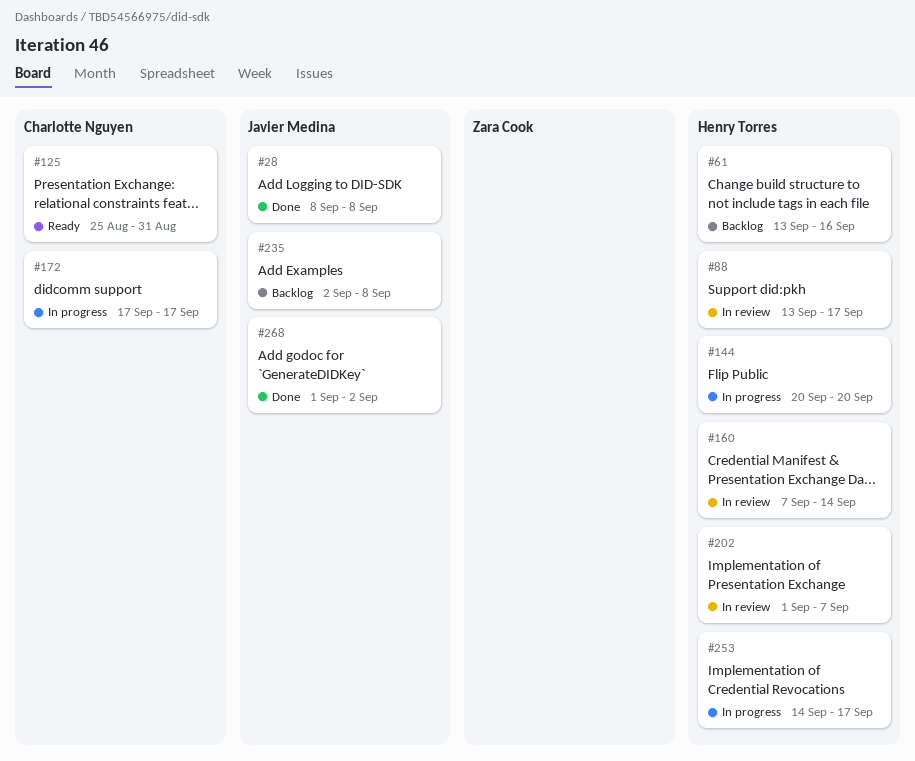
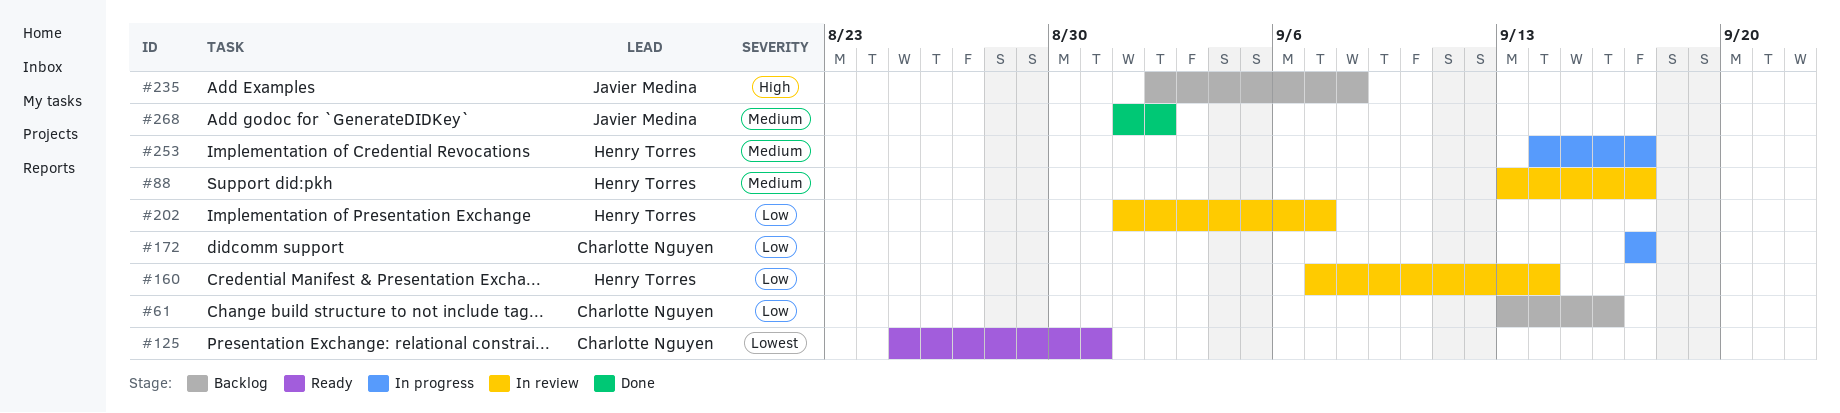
#28: present -> none
#61, owner: Henry Torres -> Charlotte Nguyen
#144: present -> none

